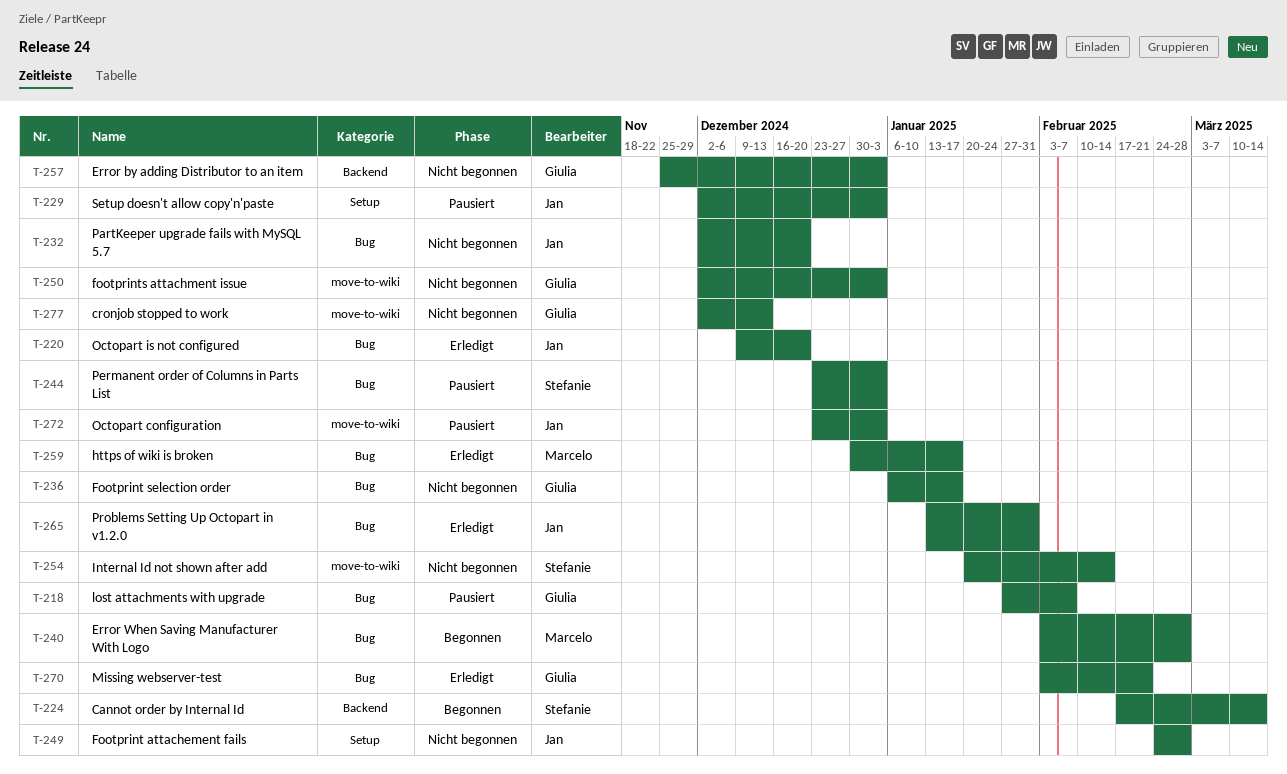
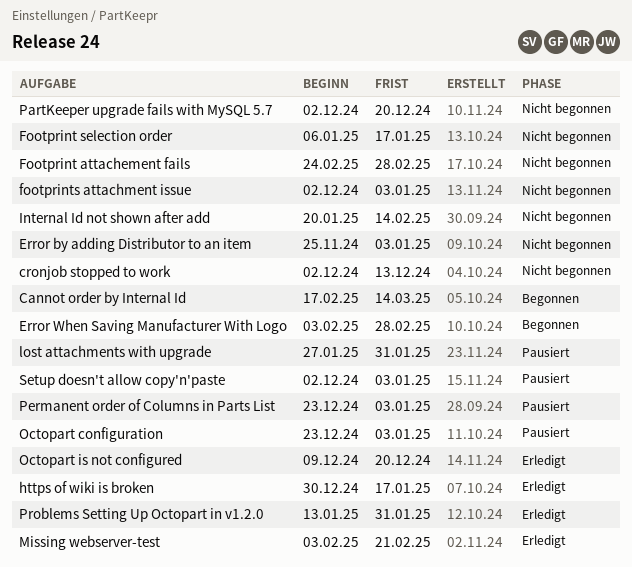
lost attachments with upgrade, due: Feb 7 -> Jan 31

